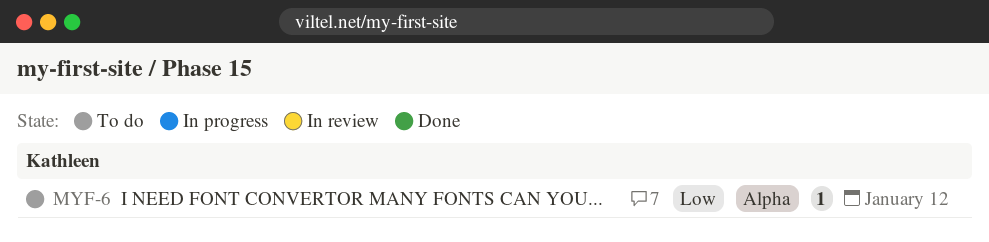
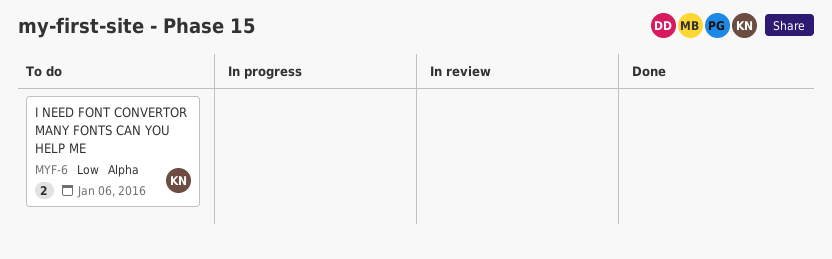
MYF-6, estimate: 1 -> 2
MYF-6, due: Jan 12 -> Jan 6

